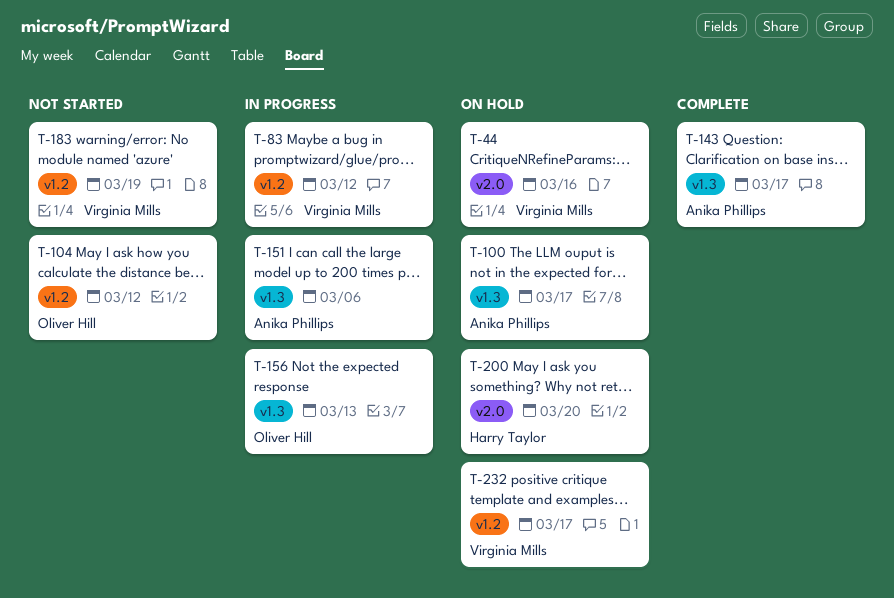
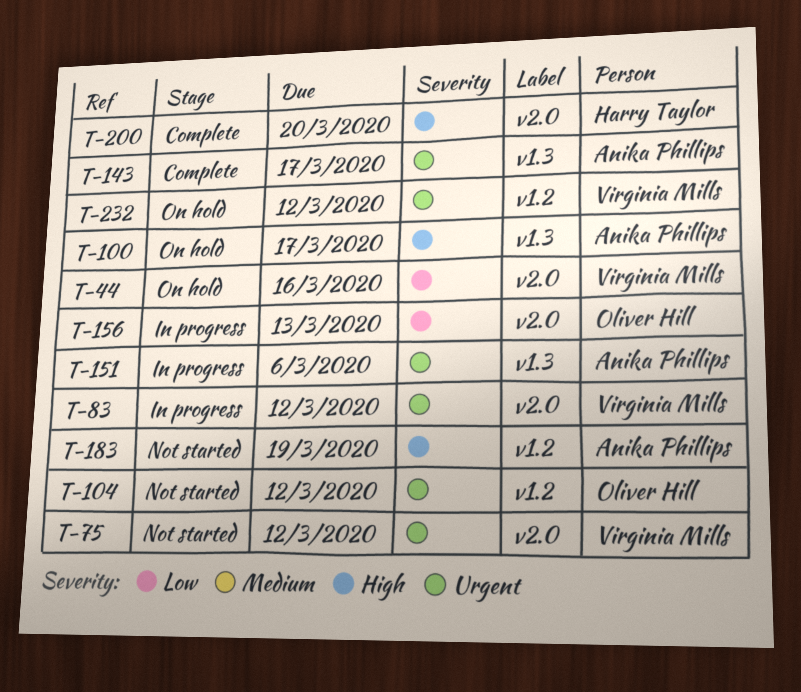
T-75: none -> present
T-83, label: v1.2 -> v2.0
T-156, label: v1.3 -> v2.0
T-183, owner: Virginia Mills -> Anika Phillips
T-200, status: On hold -> Complete
T-232, due: Mar 17 -> Mar 12

